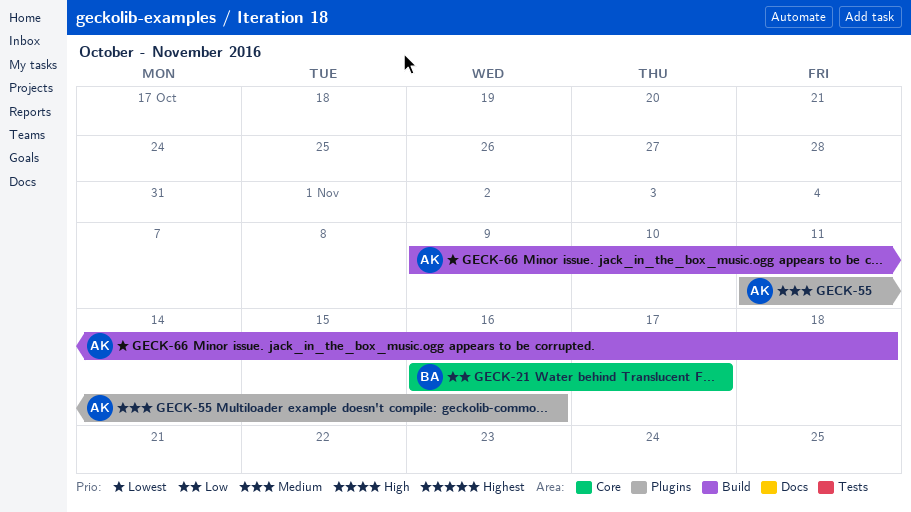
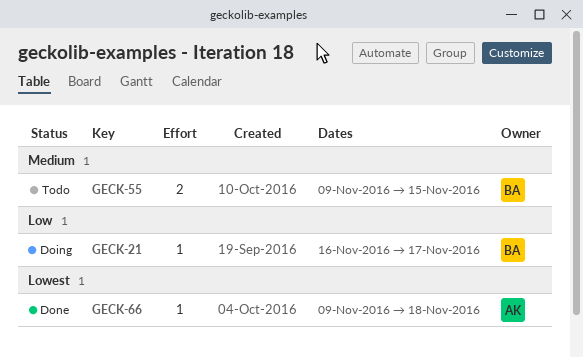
GECK-55, owner: AK -> BA
GECK-55, start: Nov 11 -> Nov 9
GECK-55, due: Nov 16 -> Nov 15

